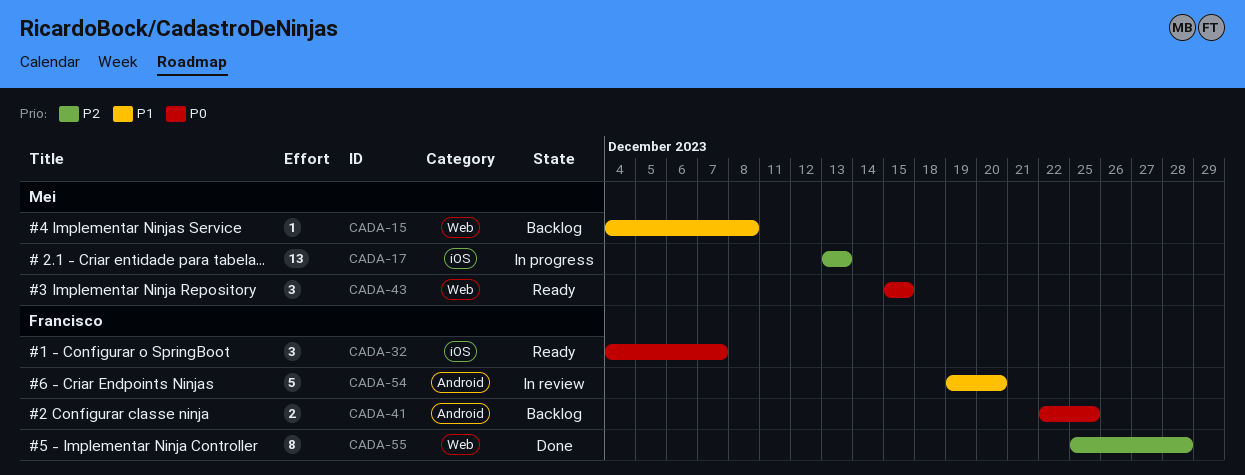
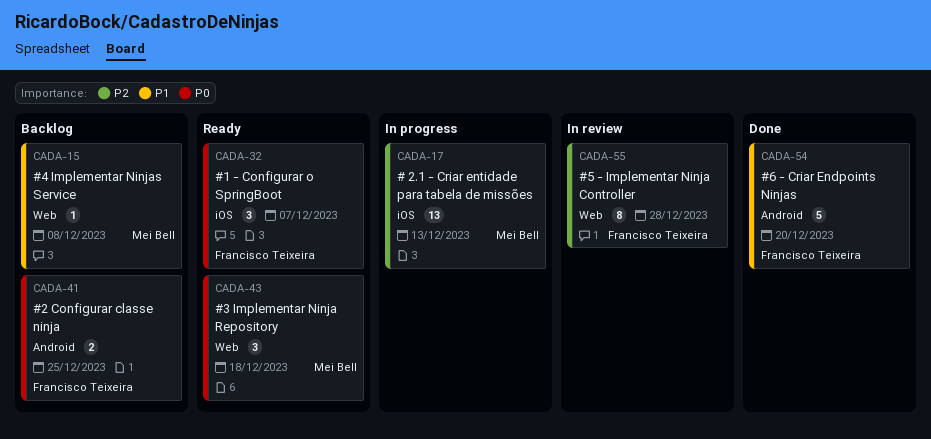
CADA-43, due: Dec 15 -> Dec 18
CADA-54, status: In review -> Done
CADA-55, status: Done -> In review

